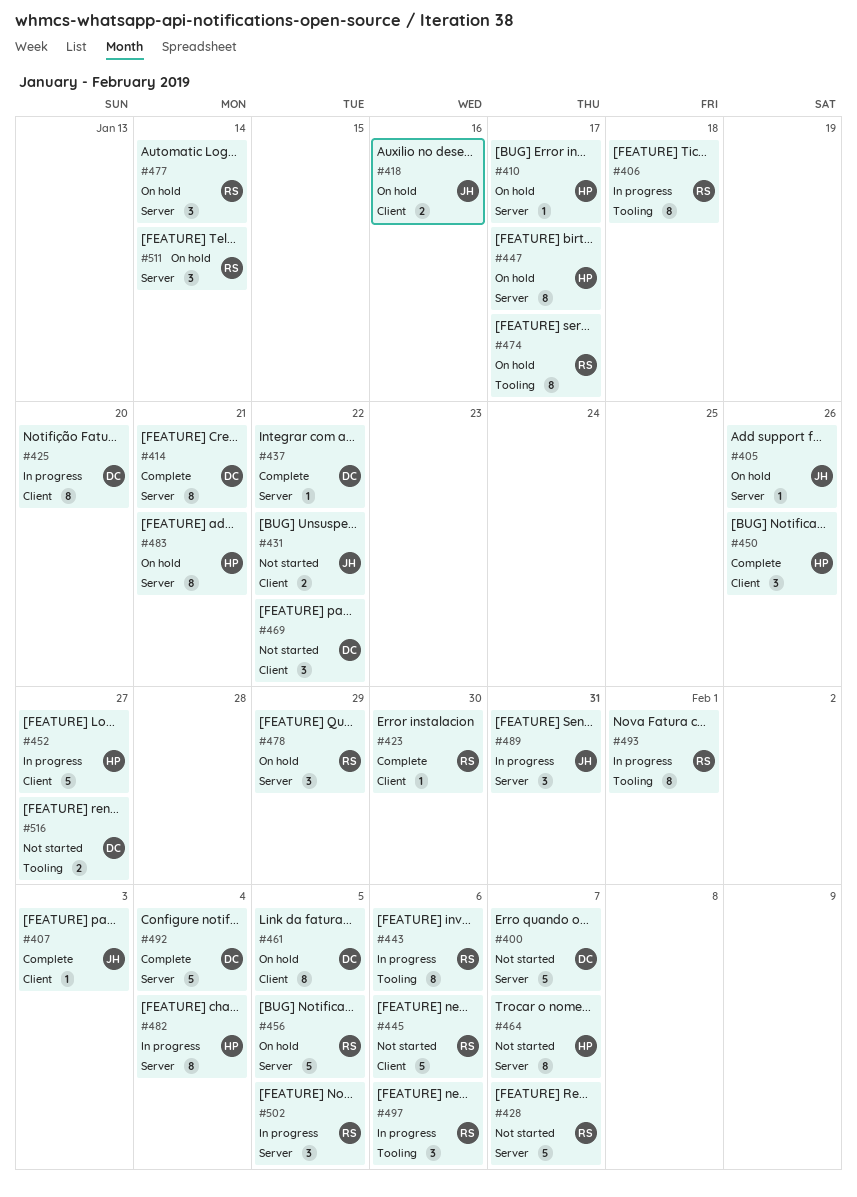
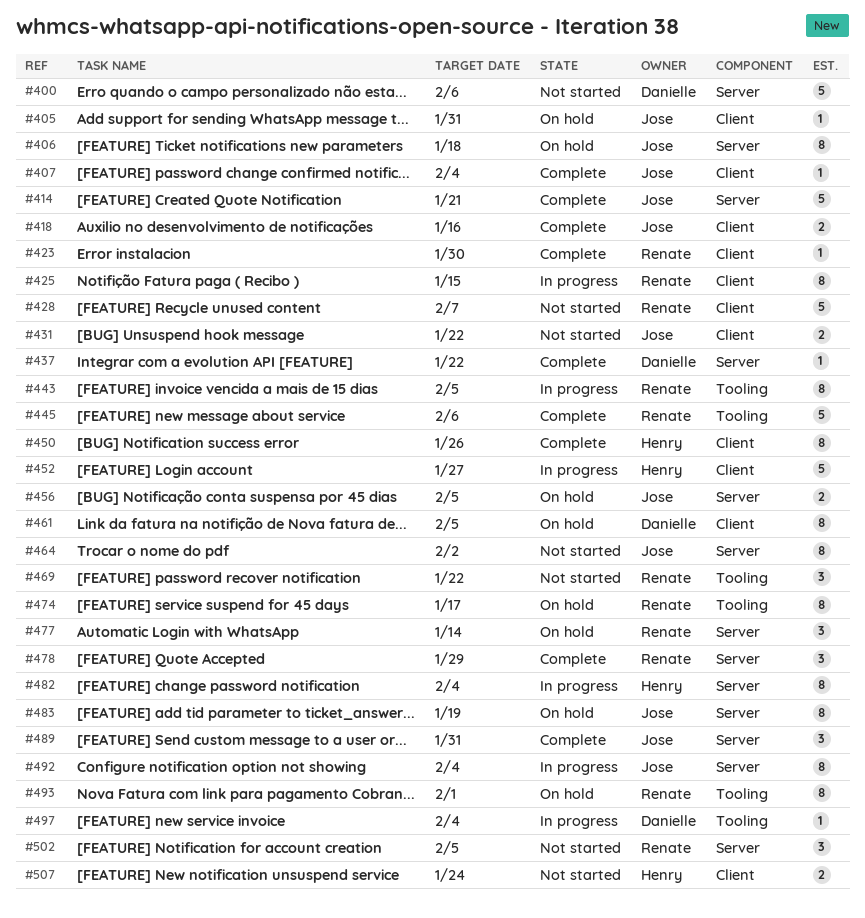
#400, due: Feb 7 -> Feb 6
#405, label: Server -> Client
#405, due: Jan 26 -> Jan 31
#406, status: In progress -> On hold
#406, owner: Renate -> Jose
#406, label: Tooling -> Server
#407, due: Feb 3 -> Feb 4
#410: present -> none
#414, owner: Danielle -> Jose
#414, estimate: 8 -> 5
#418, status: On hold -> Complete
#425, owner: Danielle -> Renate
#425, due: Jan 20 -> Jan 15
#428, label: Server -> Client
#443, due: Feb 6 -> Feb 5
#445, status: Not started -> Complete
#445, label: Client -> Tooling
#447: present -> none
#450, estimate: 3 -> 8
#456, owner: Renate -> Jose
#456, estimate: 5 -> 2
#464, owner: Henry -> Jose
#464, due: Feb 7 -> Feb 2
#469, owner: Danielle -> Renate
#469, label: Client -> Tooling
#478, status: On hold -> Complete
#483, owner: Henry -> Jose
#483, due: Jan 21 -> Jan 19
#489, status: In progress -> Complete
#492, status: Complete -> In progress
#492, owner: Danielle -> Jose
#492, estimate: 5 -> 8
#493, status: In progress -> On hold
#497, owner: Renate -> Danielle
#497, estimate: 3 -> 1
#497, due: Feb 6 -> Feb 4
#502, status: In progress -> Not started
#507: none -> present
#511: present -> none
#516: present -> none

